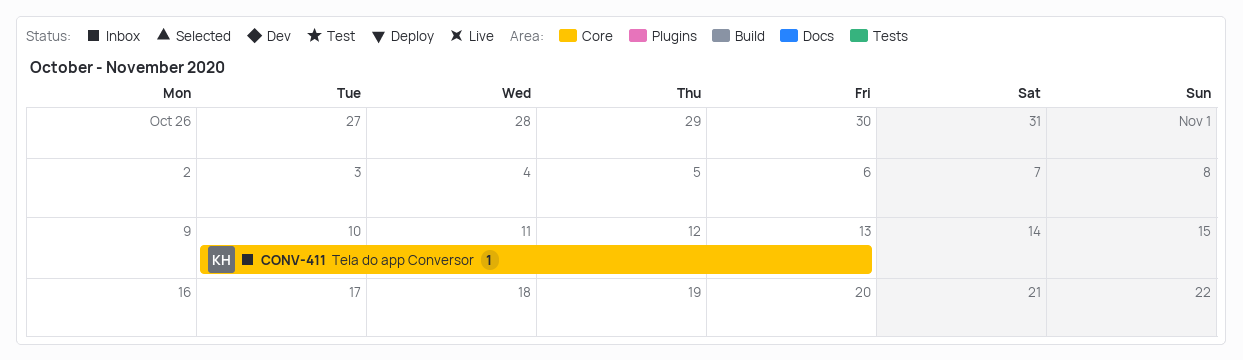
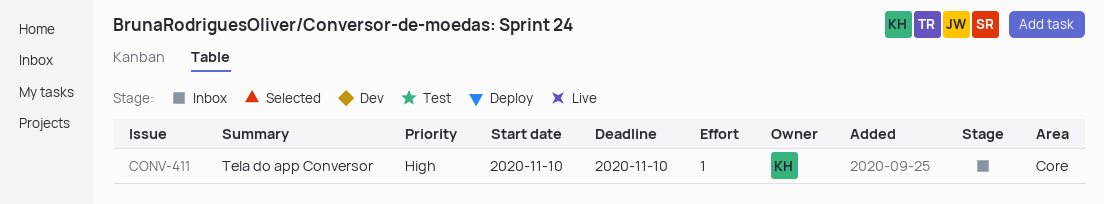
CONV-411, due: Nov 13 -> Nov 10

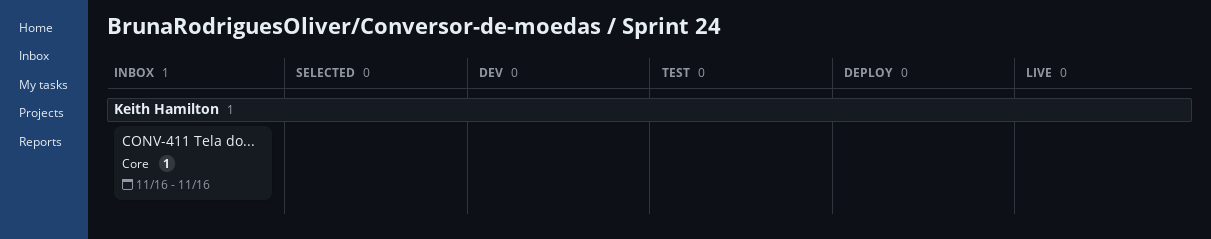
CONV-411, start: Nov 10 -> Nov 16
CONV-411, due: Nov 10 -> Nov 16

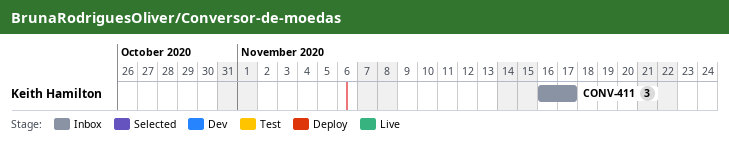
CONV-411, estimate: 1 -> 3
CONV-411, due: Nov 16 -> Nov 17

